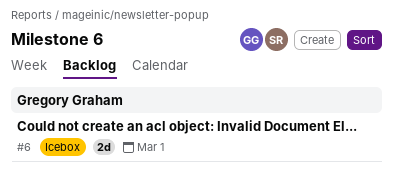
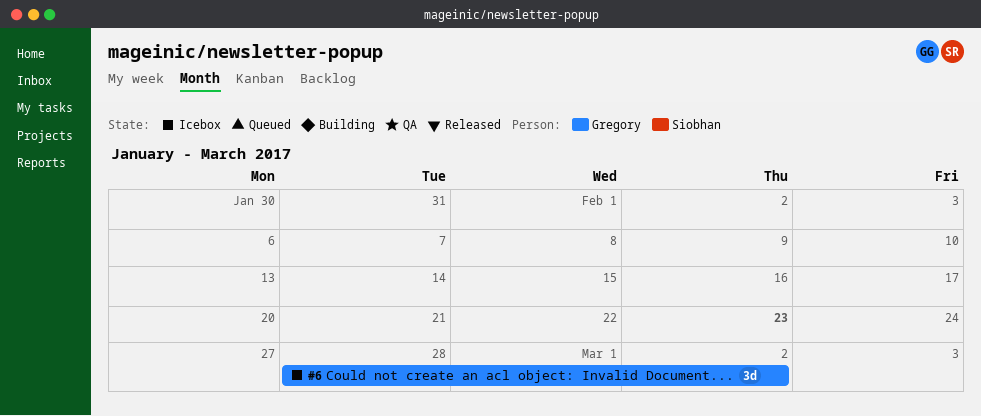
#6, estimate: 2d -> 3d
#6, due: Mar 1 -> Mar 2

